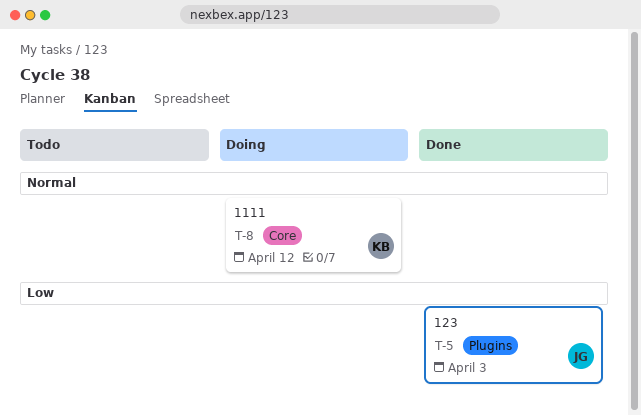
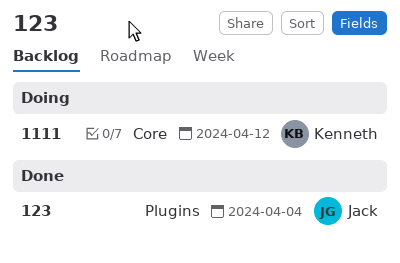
123, due: Apr 3 -> Apr 4

